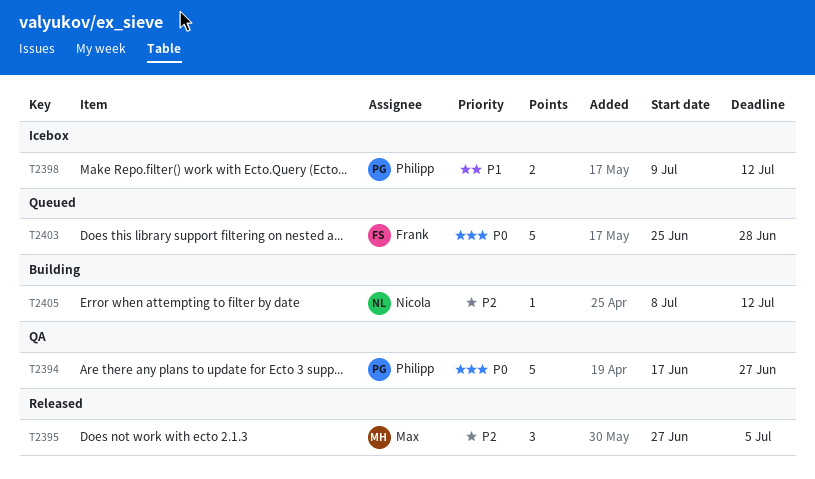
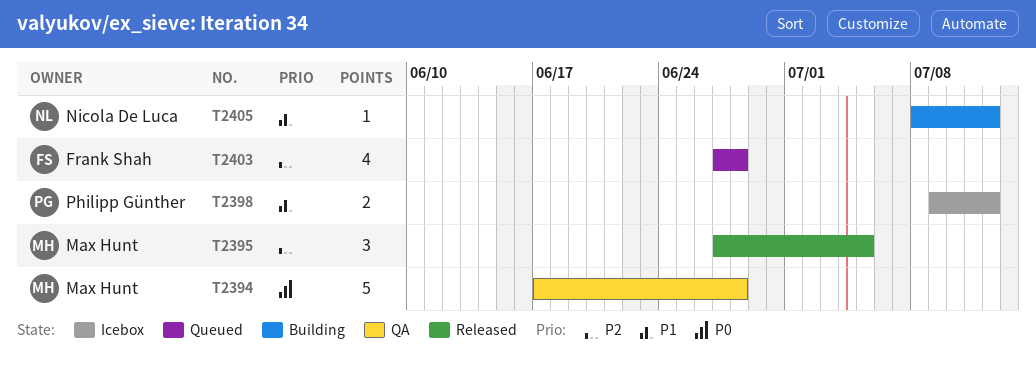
T2394, owner: Philipp Günther -> Max Hunt
T2394, due: Jun 27 -> Jun 28
T2403, priority: P0 -> P2
T2403, estimate: 5 -> 4
T2403, start: Jun 25 -> Jun 27
T2405, priority: P2 -> P1

